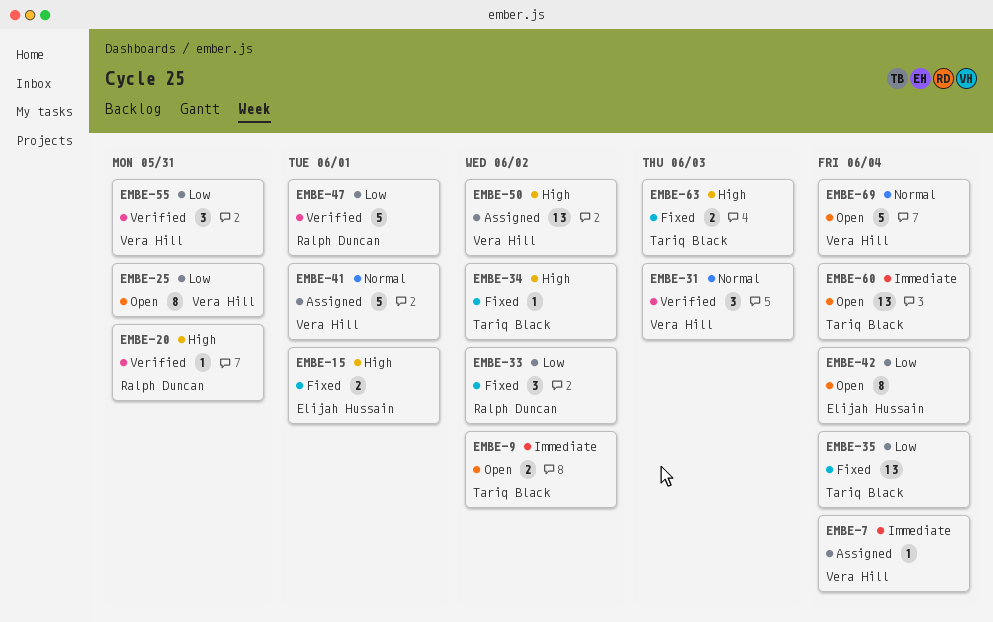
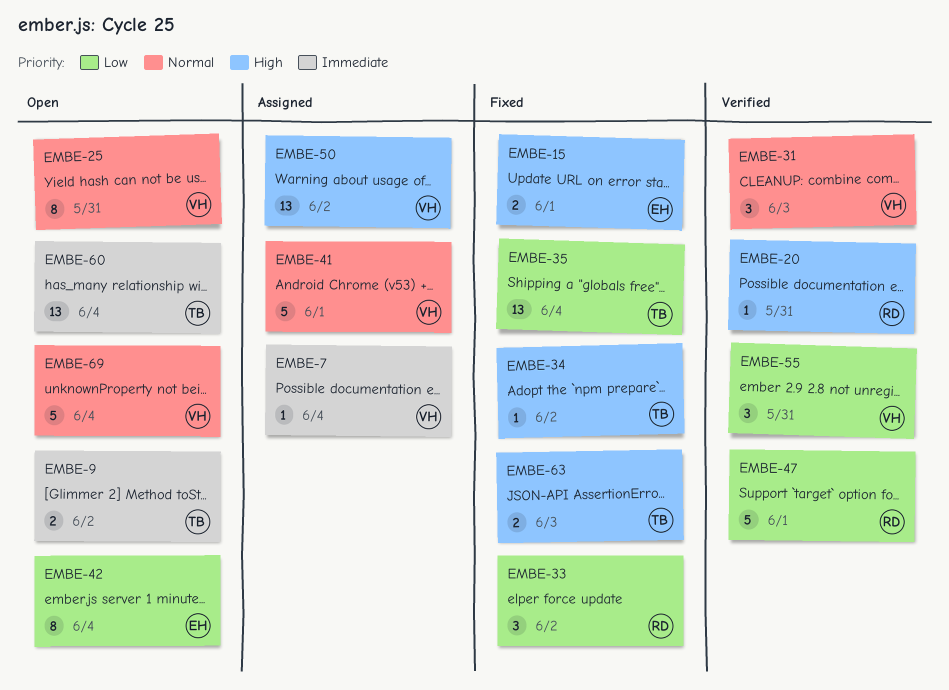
EMBE-25, priority: Low -> Normal

